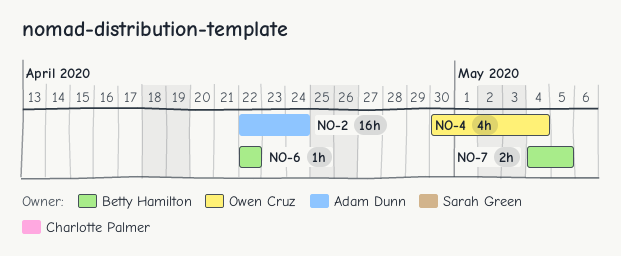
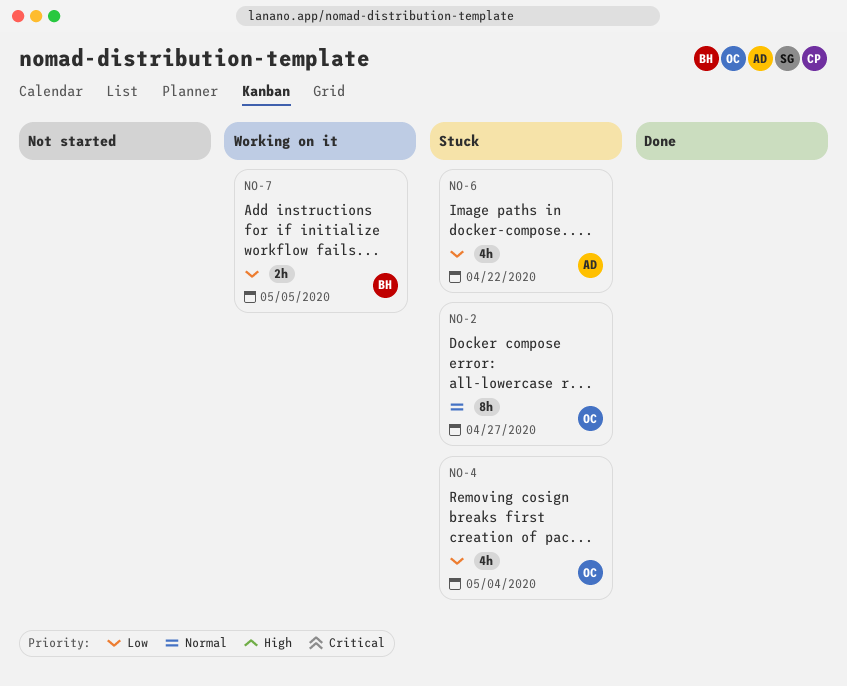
NO-2, owner: Adam Dunn -> Owen Cruz
NO-2, estimate: 16h -> 8h
NO-2, due: Apr 24 -> Apr 27
NO-6, owner: Betty Hamilton -> Adam Dunn
NO-6, estimate: 1h -> 4h

